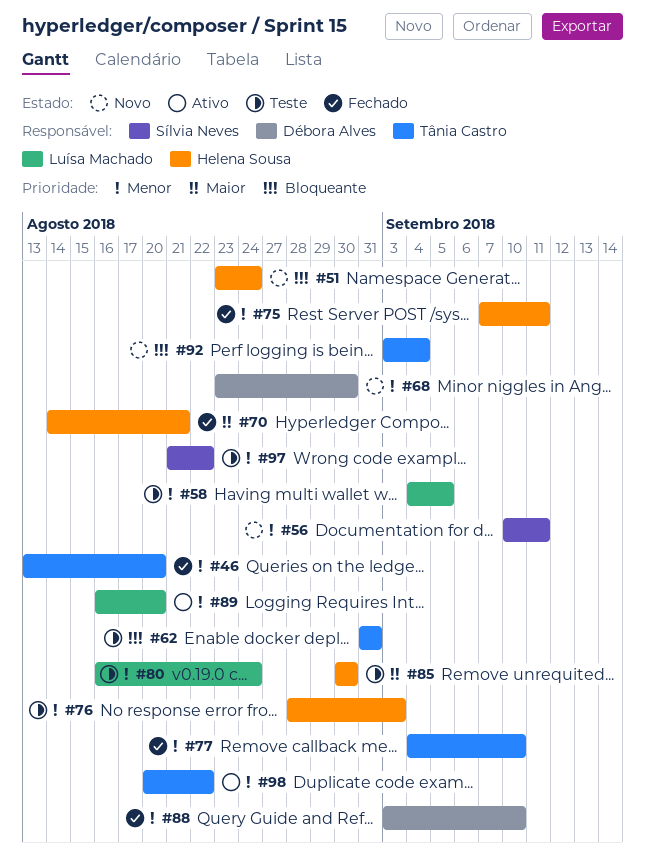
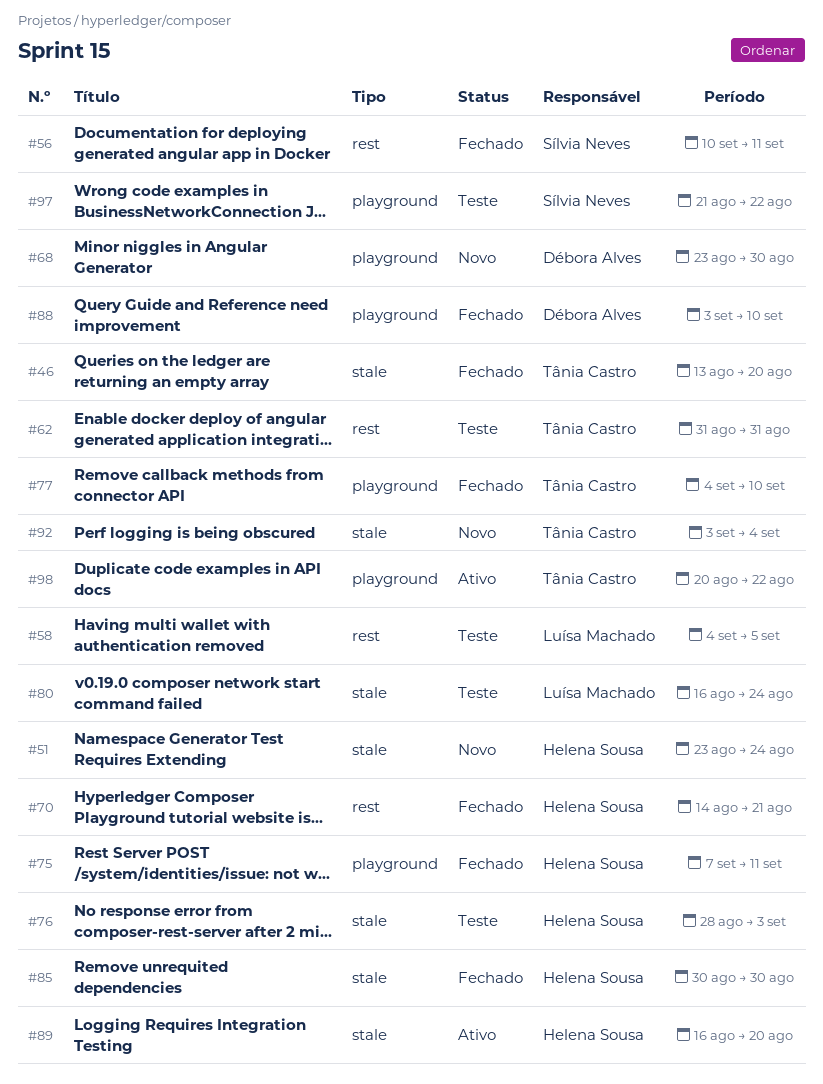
#56, status: Novo -> Fechado
#85, status: Teste -> Fechado
#89, owner: Luísa Machado -> Helena Sousa

